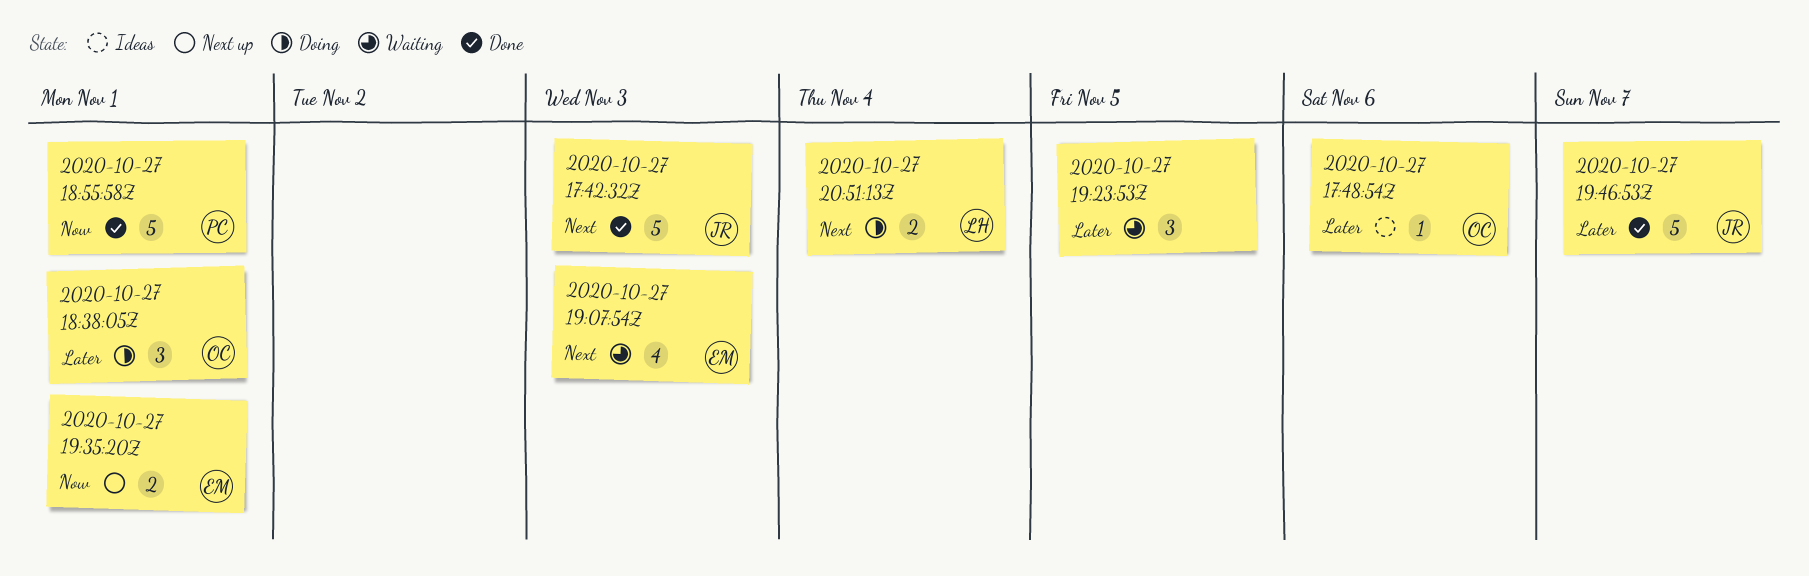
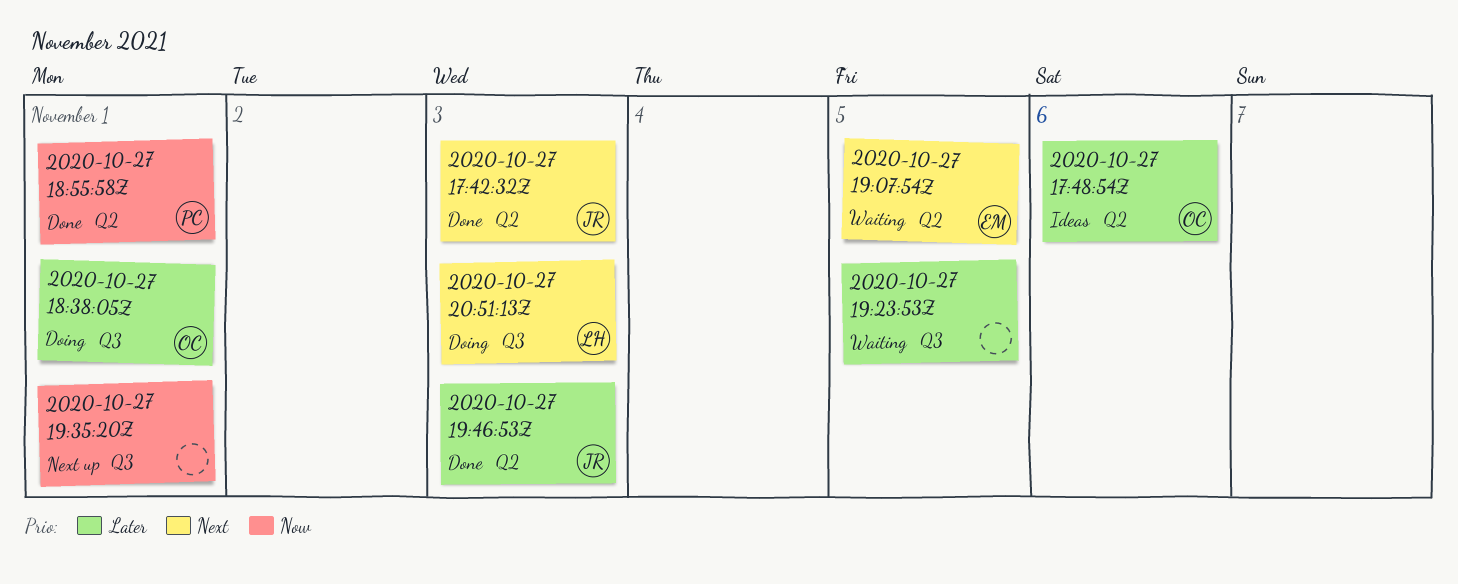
2020-10-27 19:07:54Z, due: Nov 3 -> Nov 5
2020-10-27 19:35:20Z, owner: EM -> none
2020-10-27 19:46:53Z, due: Nov 7 -> Nov 3
2020-10-27 20:51:13Z, due: Nov 4 -> Nov 3

